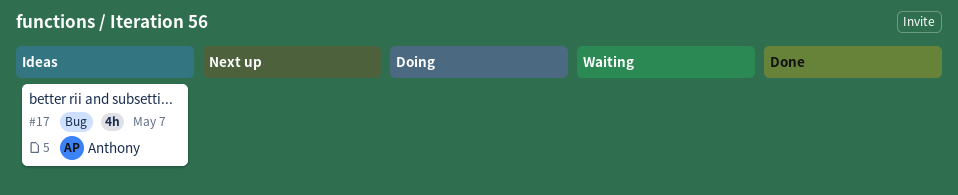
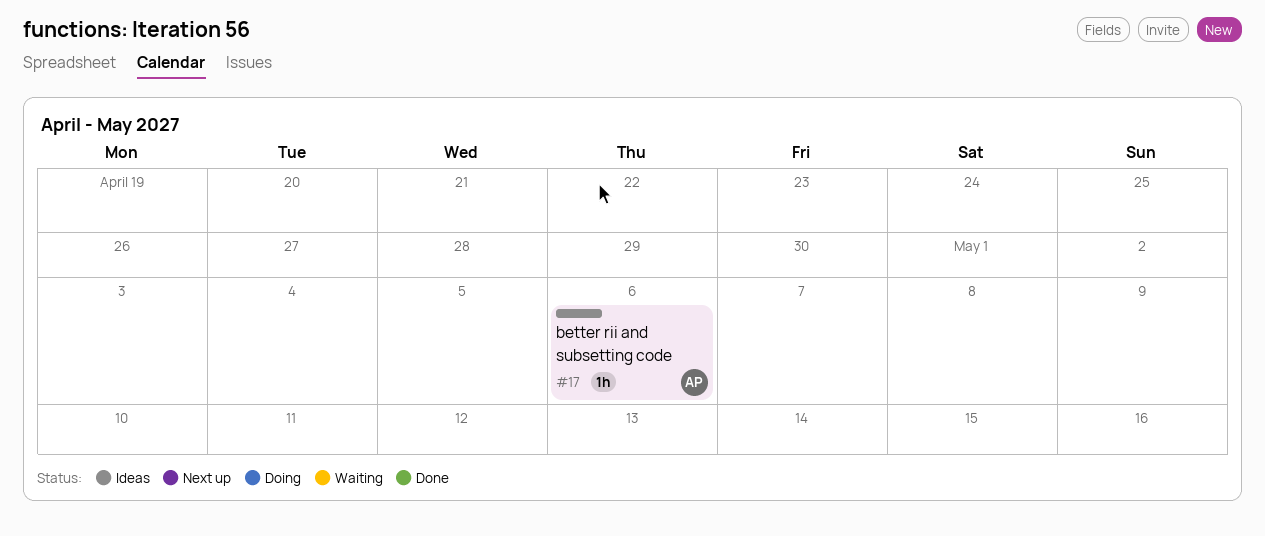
#17, estimate: 4h -> 1h
#17, due: May 7 -> May 6

